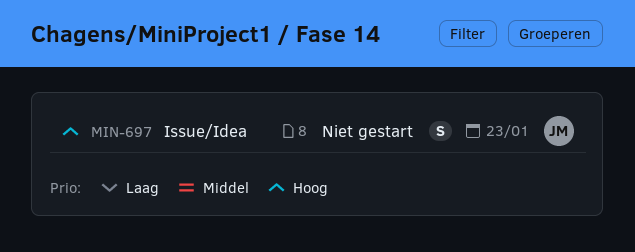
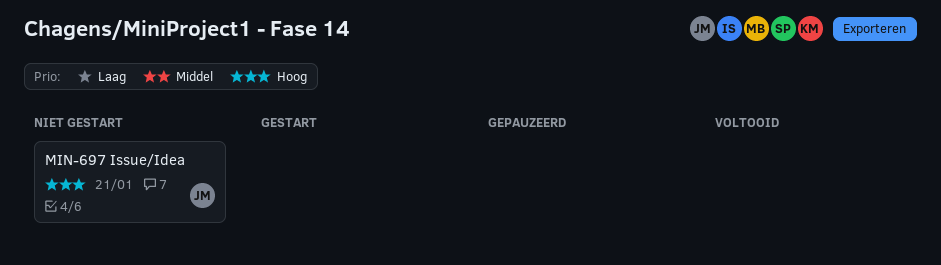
MIN-697, due: Jan 23 -> Jan 21

